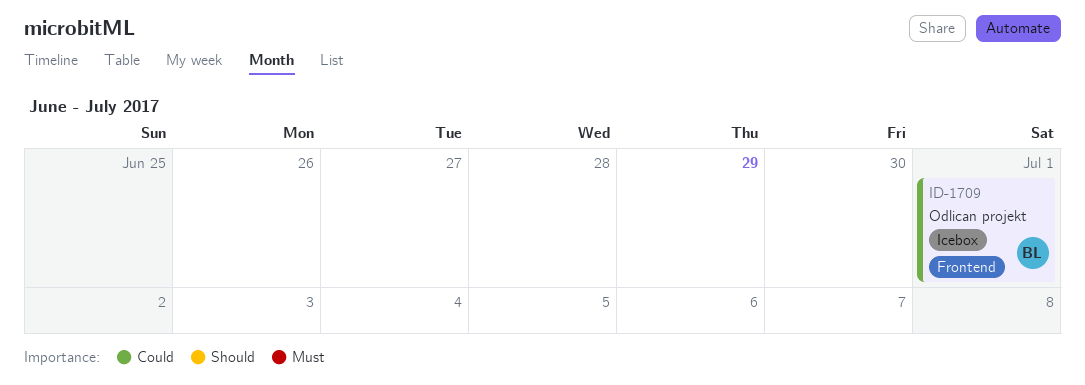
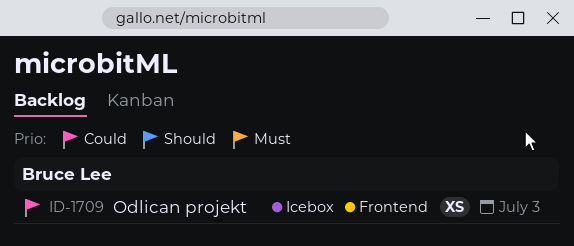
ID-1709, due: Jul 1 -> Jul 3

